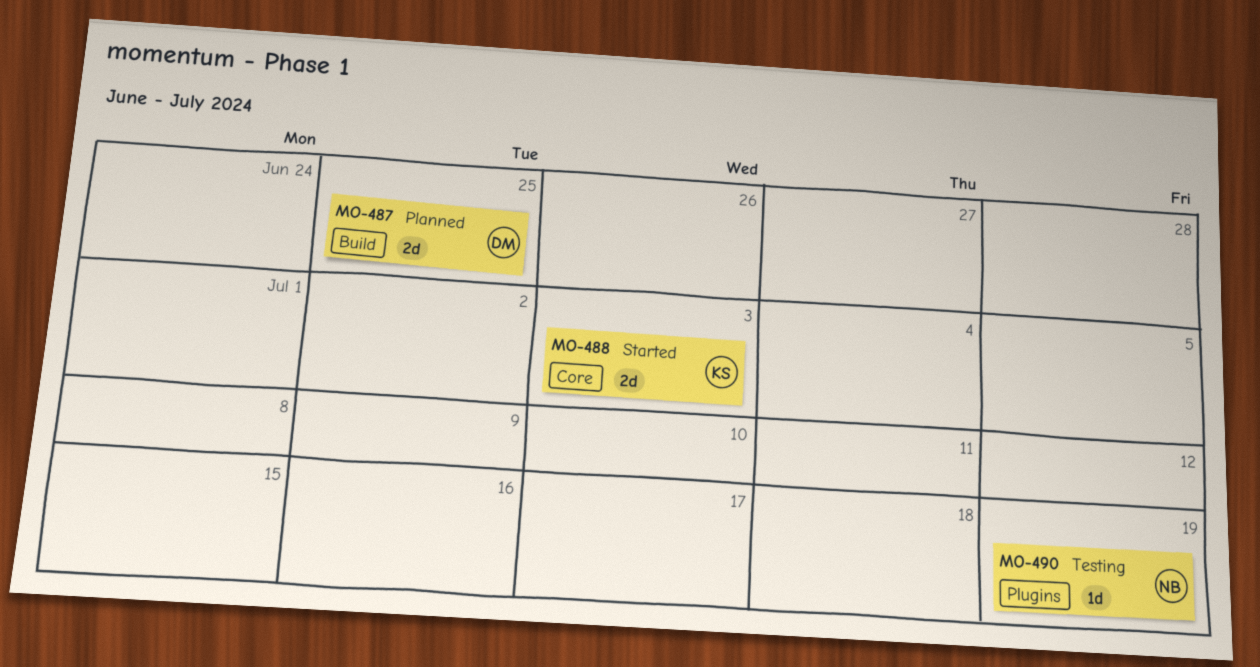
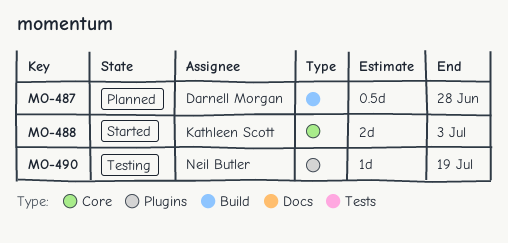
MO-487, estimate: 2d -> 0.5d
MO-487, due: Jun 25 -> Jun 28

